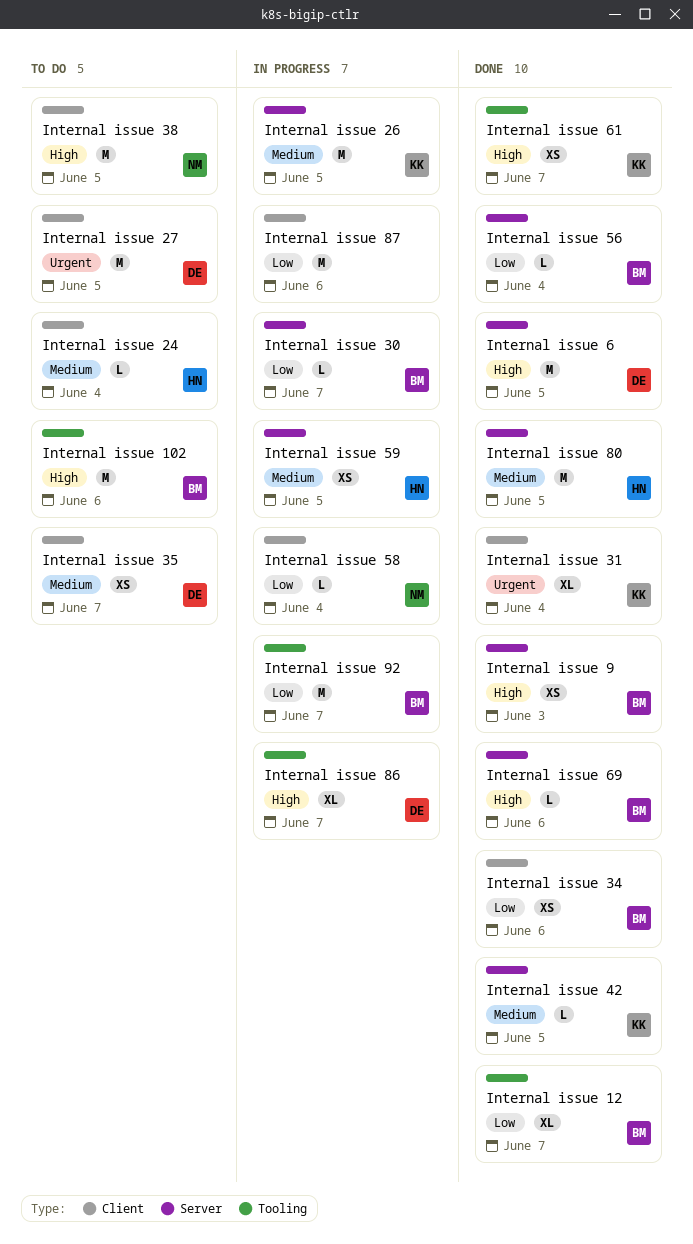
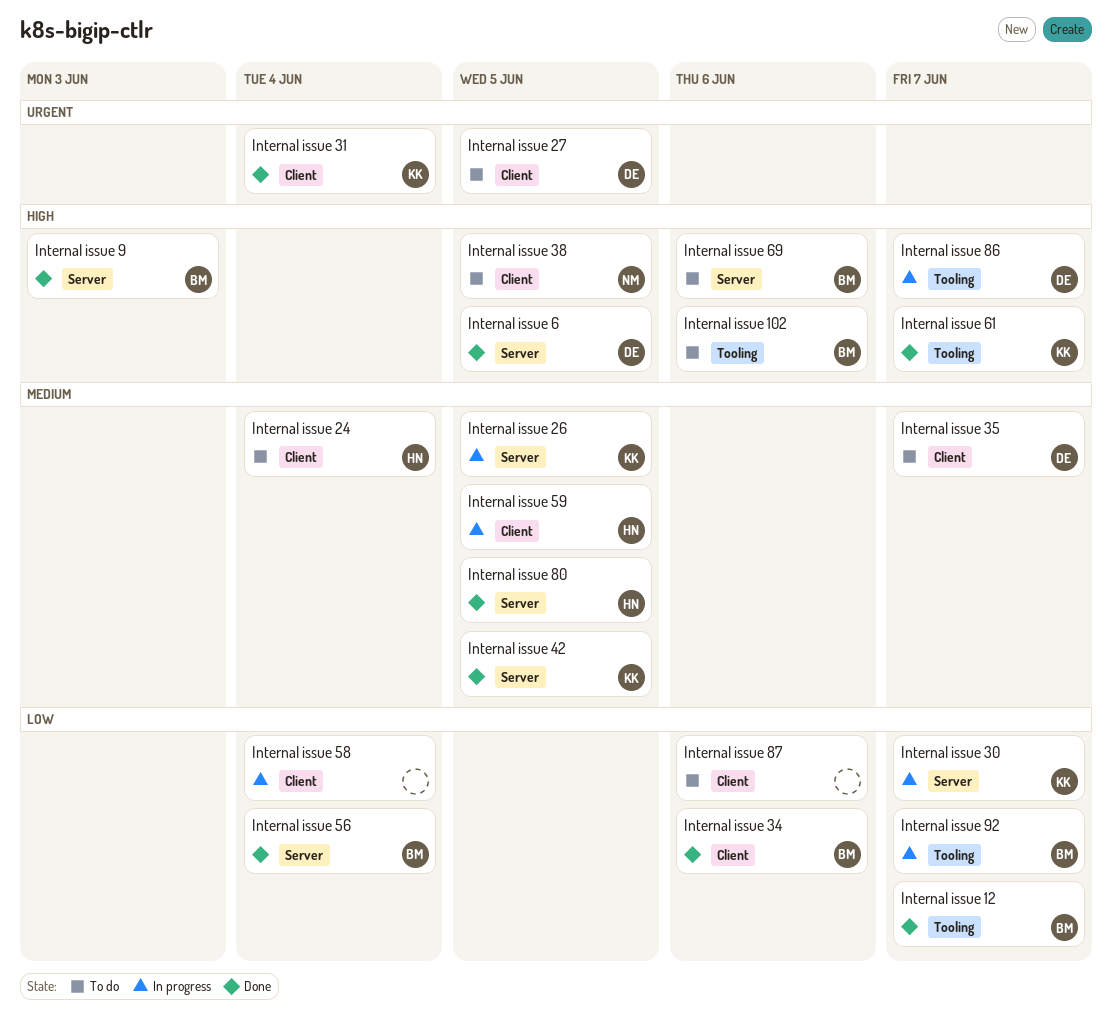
Internal issue 30, owner: BM -> KK
Internal issue 58, owner: NM -> none
Internal issue 59, label: Server -> Client
Internal issue 69, status: Done -> To do
Internal issue 87, status: In progress -> To do

